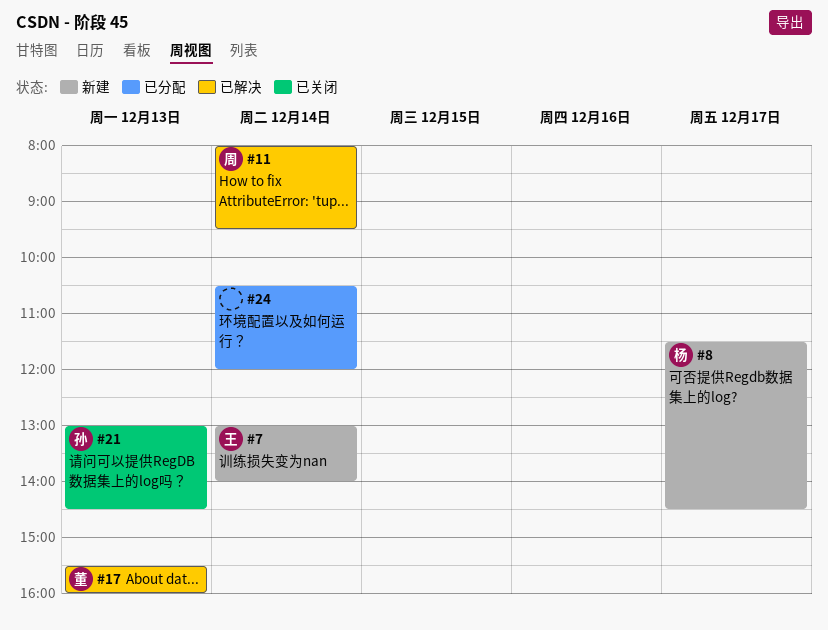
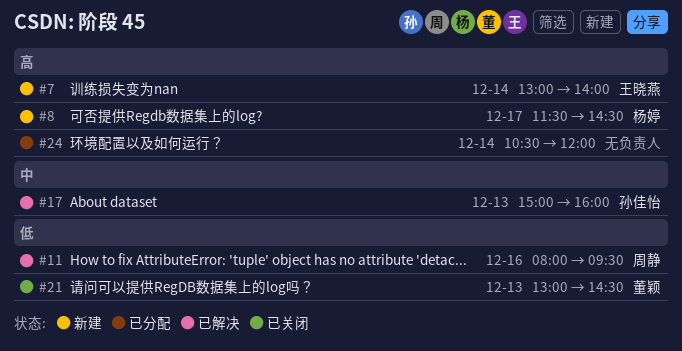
#11, day: Dec 14 -> Dec 16
#17, owner: 董颖 -> 孙佳怡
#17, begins: 15:30 -> 15:00
#21, owner: 孙佳怡 -> 董颖

